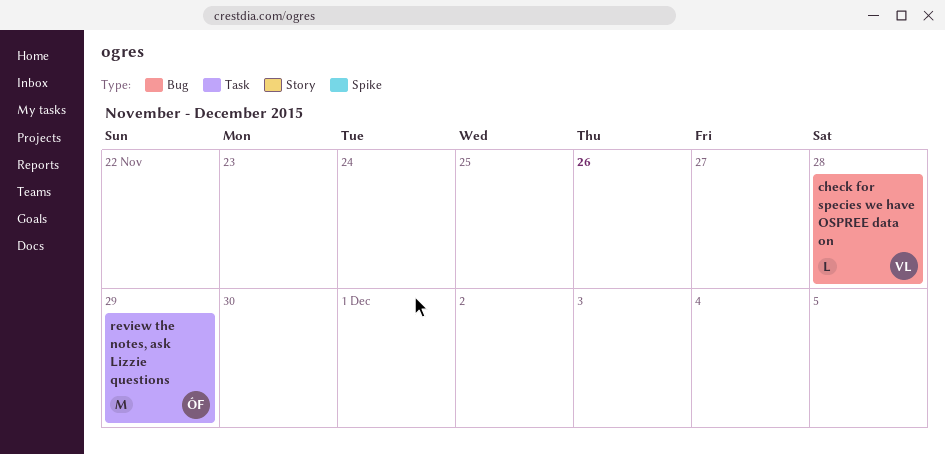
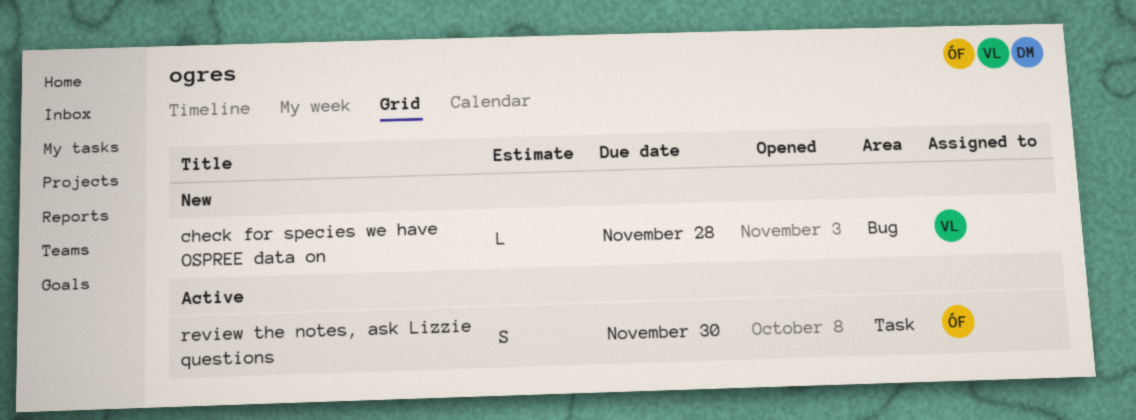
review the notes, ask Lizzie questions, estimate: M -> S
review the notes, ask Lizzie questions, due: Nov 29 -> Nov 30

